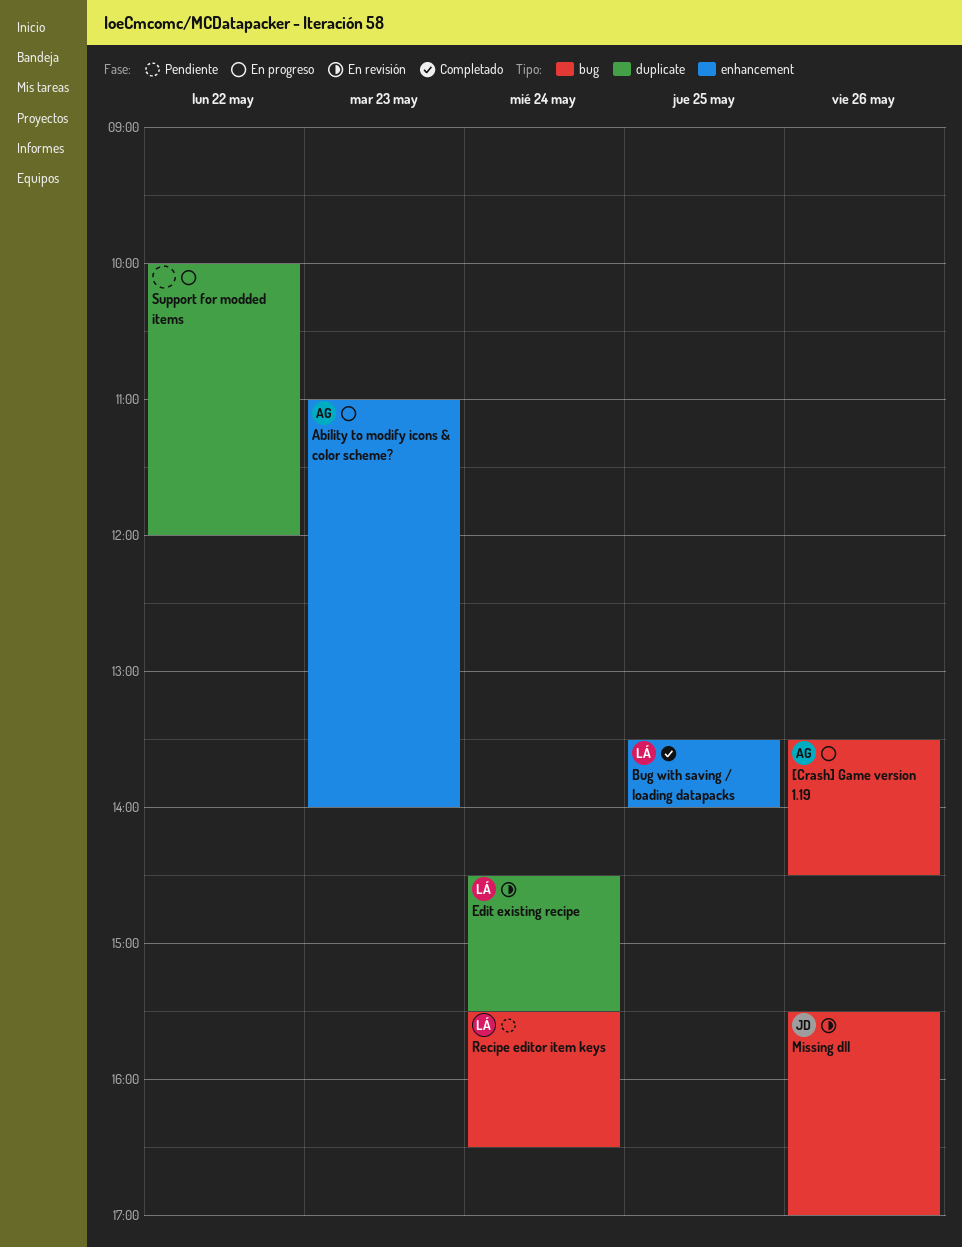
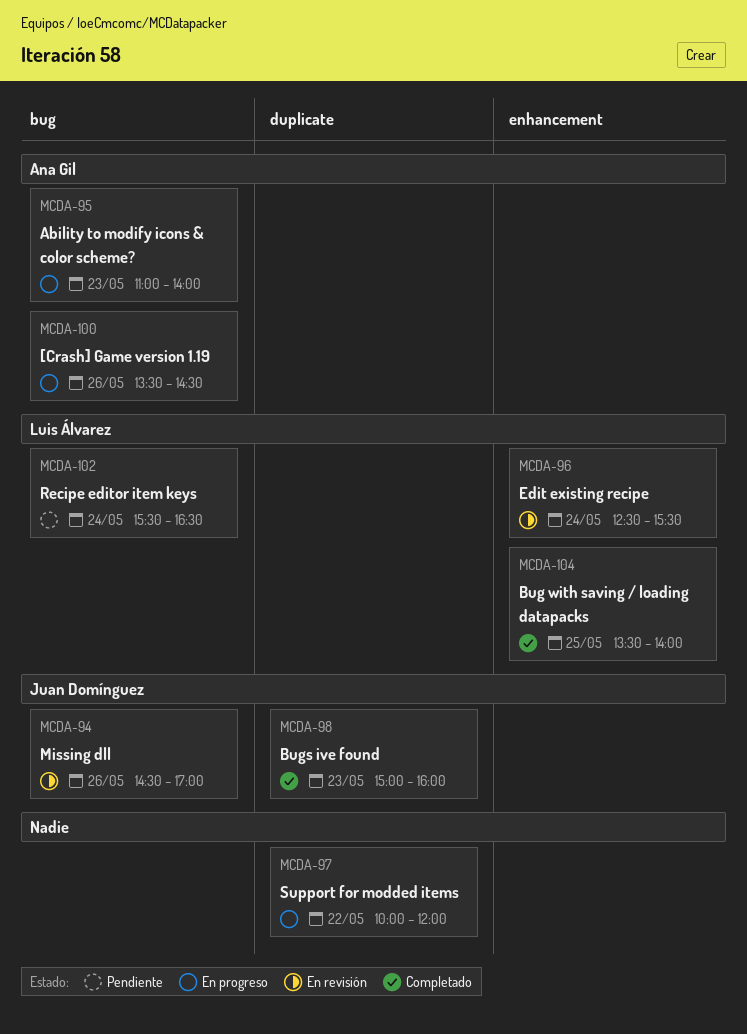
Ability to modify icons & color scheme?, label: enhancement -> bug
Bugs ive found: none -> present
Edit existing recipe, label: duplicate -> enhancement
Edit existing recipe, begins: 14:30 -> 12:30
Missing dll, begins: 15:30 -> 14:30

